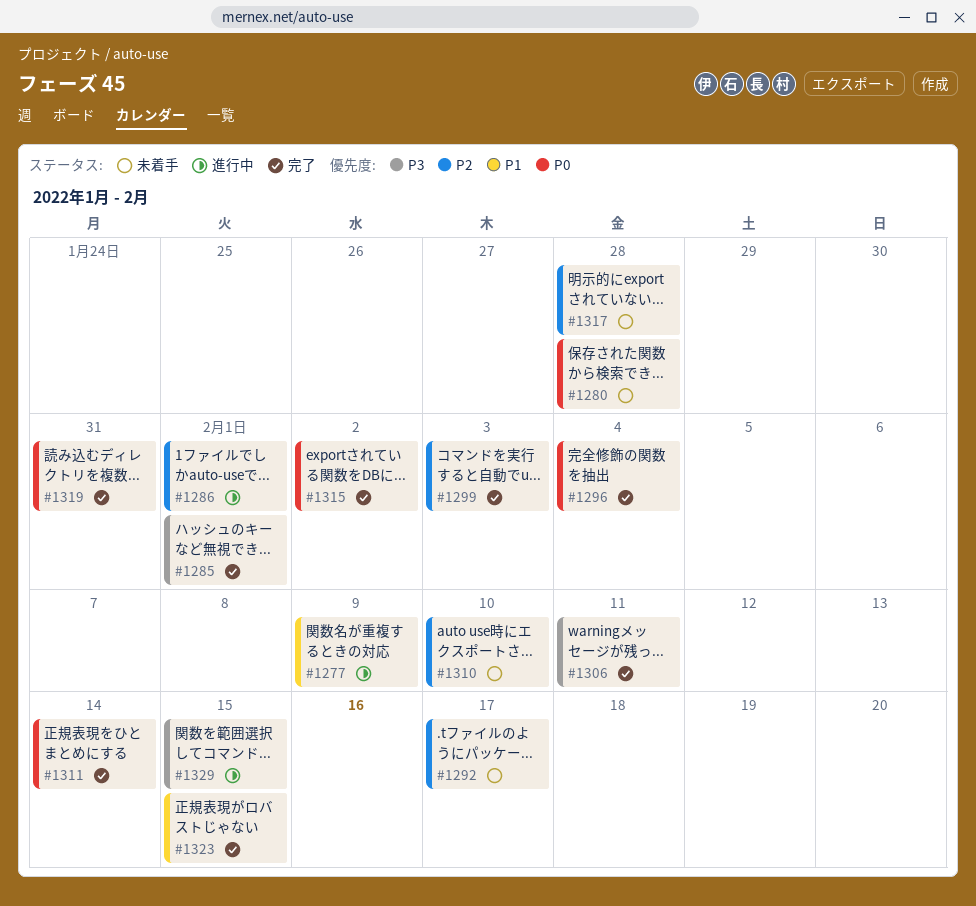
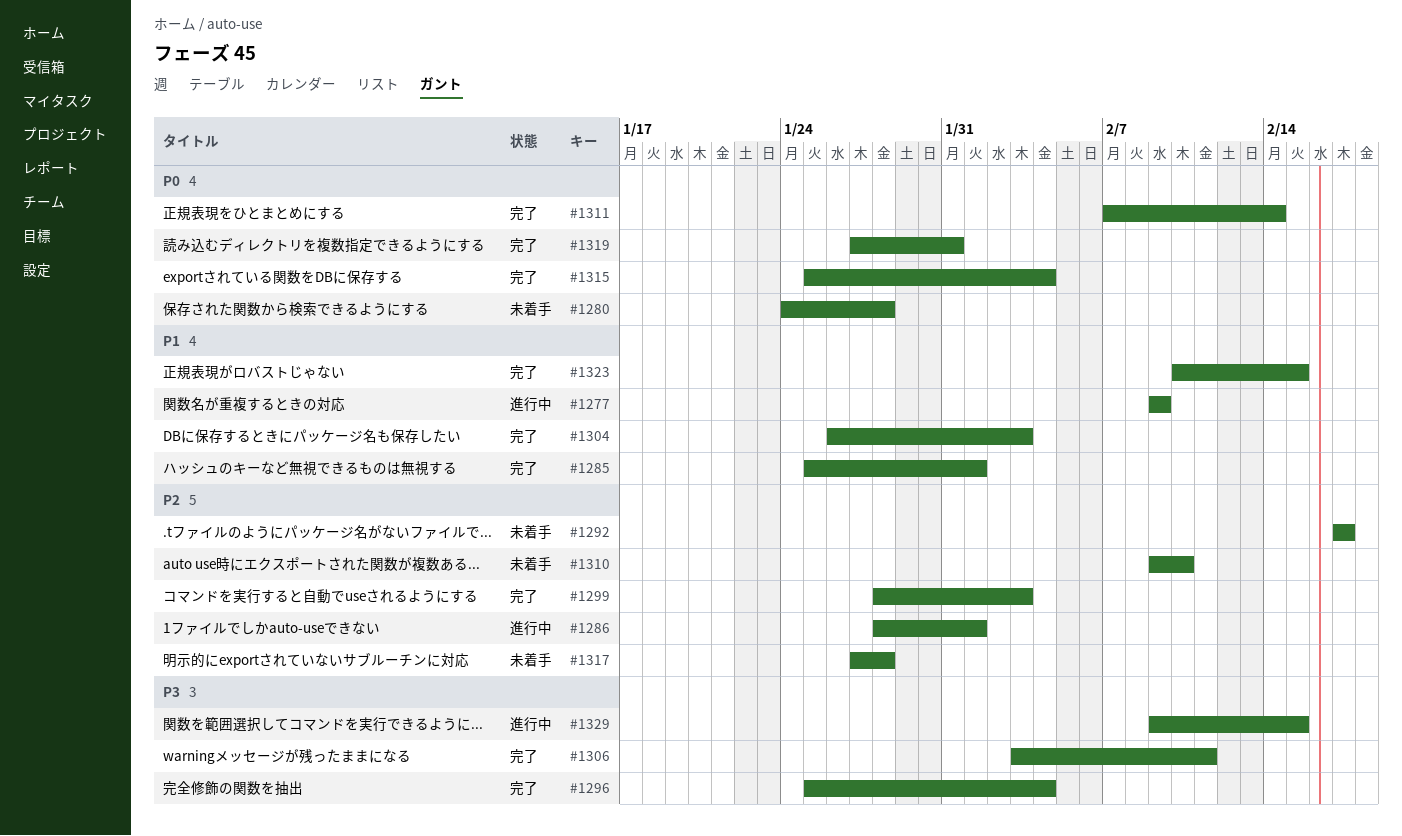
#1285, priority: P3 -> P1
#1296, priority: P0 -> P3
#1304: none -> present
#1315, due: Feb 2 -> Feb 4

